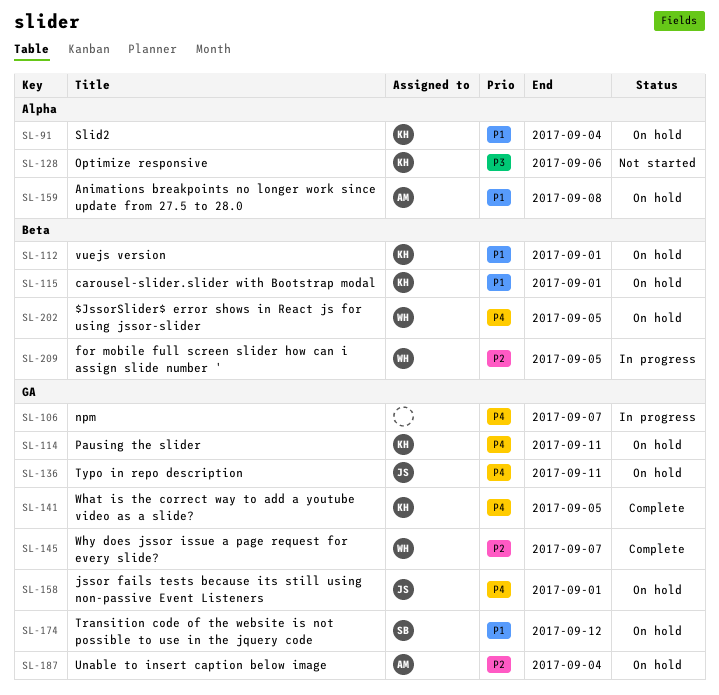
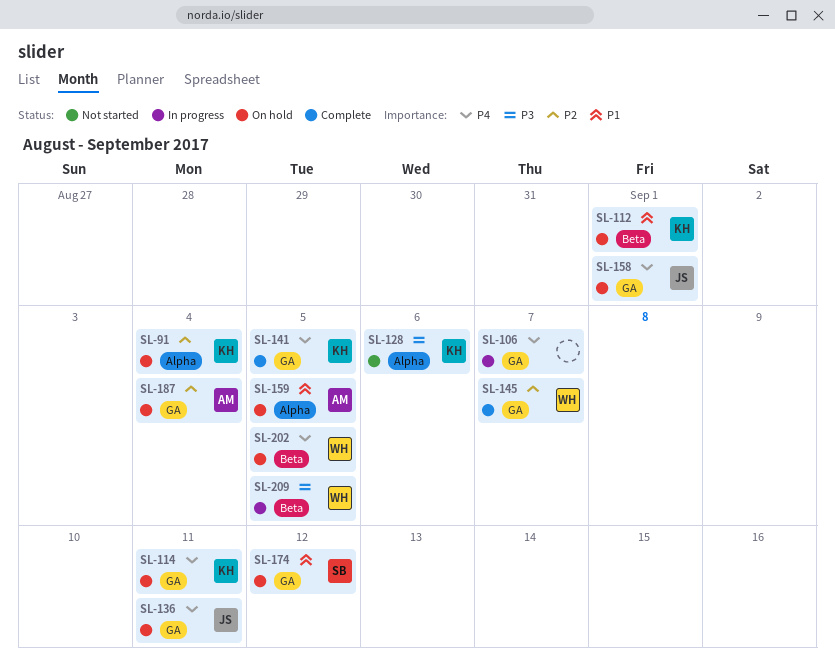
SL-91, priority: P1 -> P2
SL-115: present -> none
SL-159, due: Sep 8 -> Sep 5
SL-209, priority: P2 -> P3

